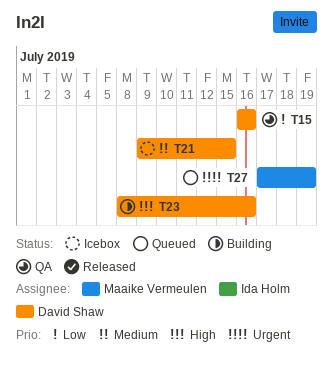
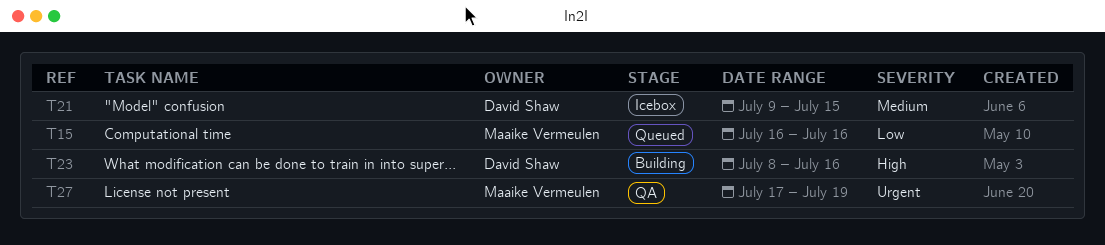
T15, status: QA -> Queued
T15, owner: David Shaw -> Maaike Vermeulen
T27, status: Queued -> QA

